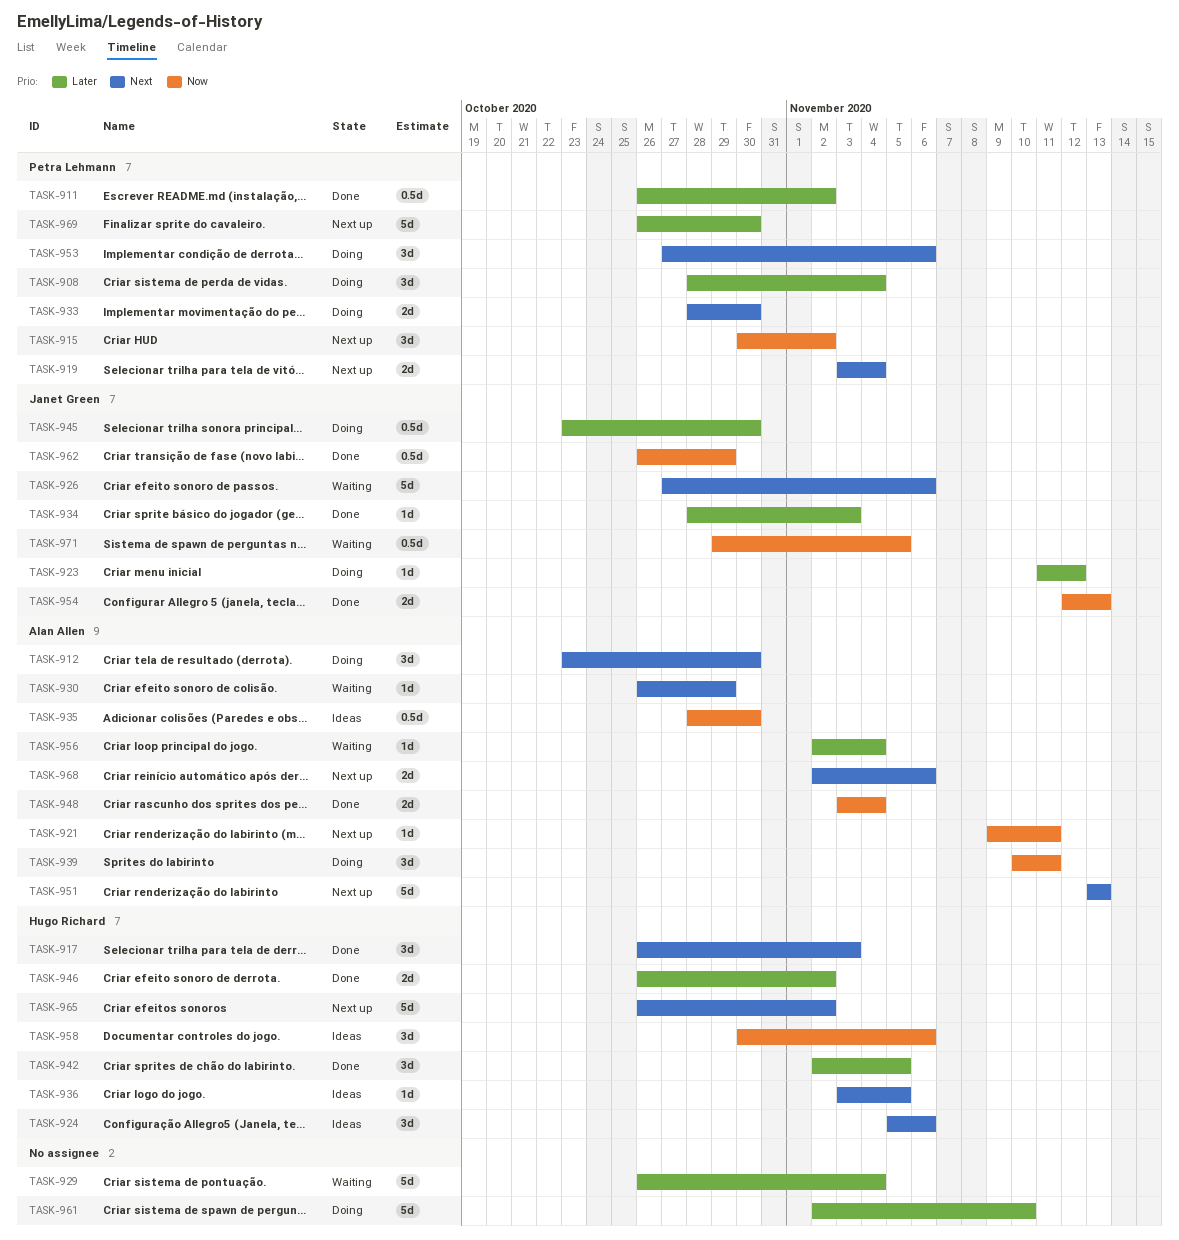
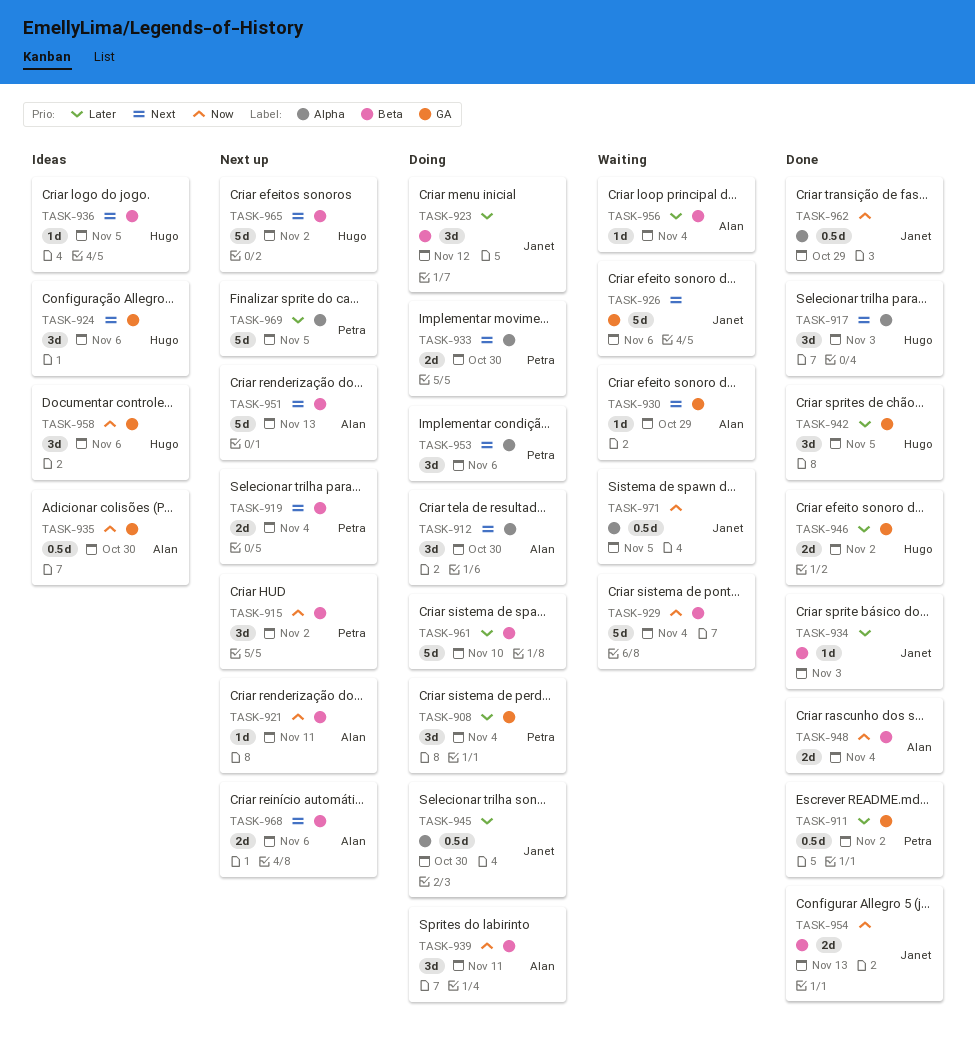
TASK-923, estimate: 1d -> 3d
TASK-929, priority: Later -> Now
TASK-969, due: Oct 30 -> Nov 5

